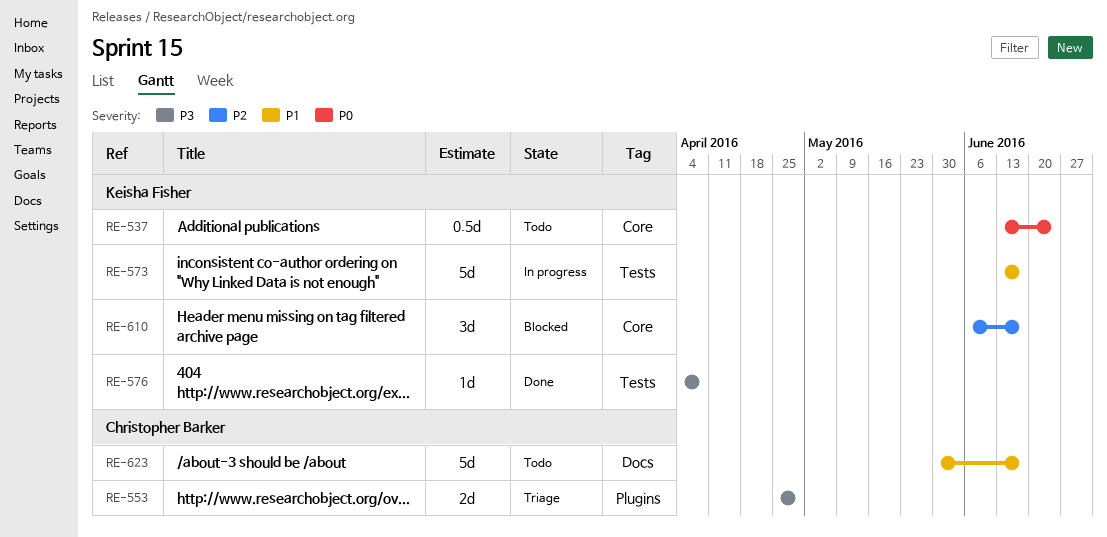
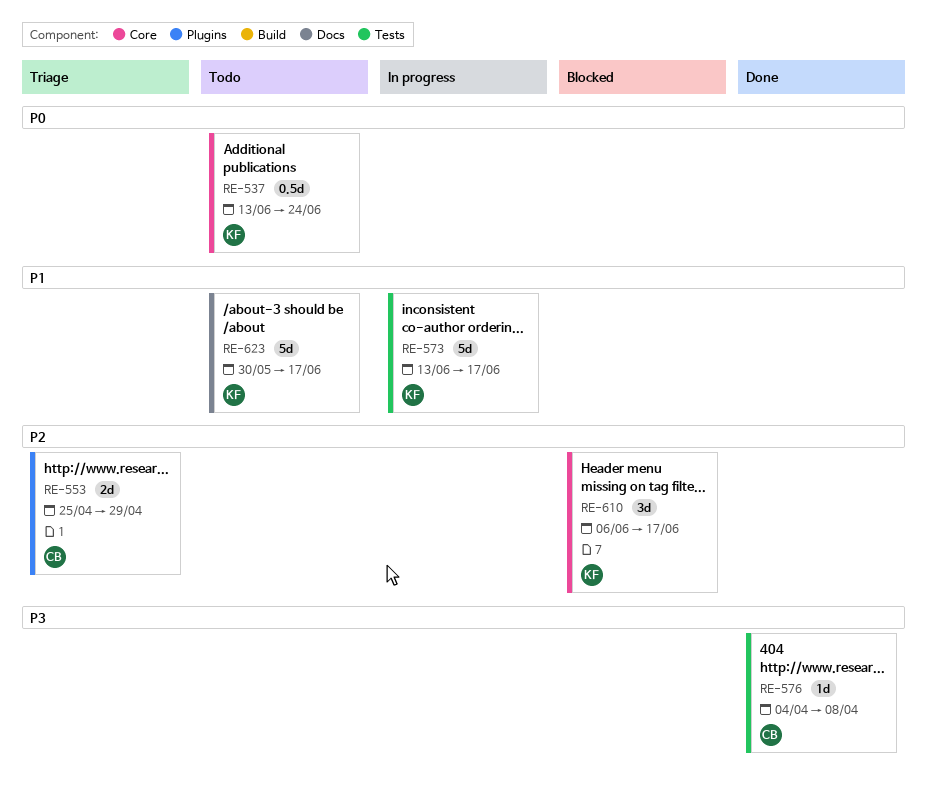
RE-553, priority: P3 -> P2
RE-576, owner: Keisha Fisher -> Christopher Barker
RE-623, owner: Christopher Barker -> Keisha Fisher

